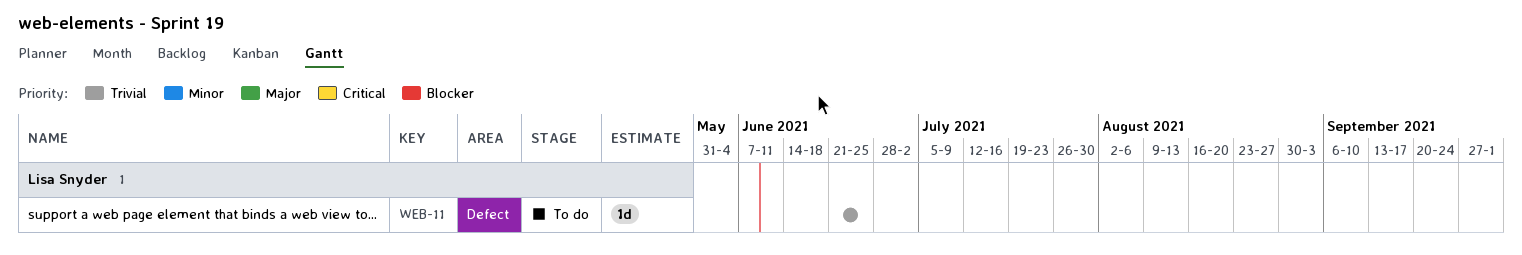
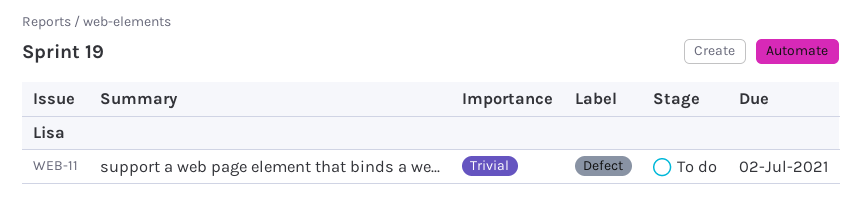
WEB-11, due: Jun 25 -> Jul 2

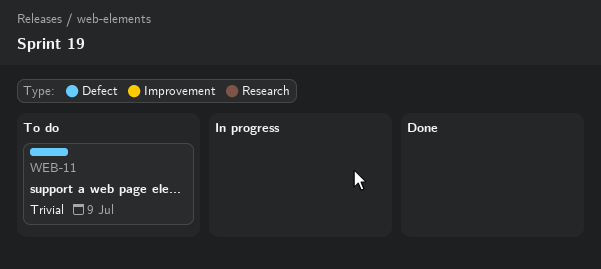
WEB-11, due: Jul 2 -> Jul 9

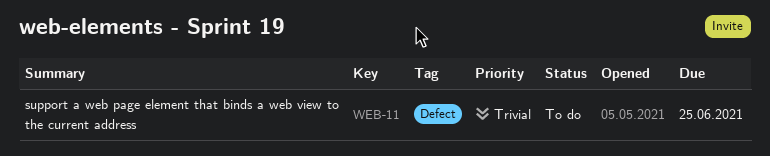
WEB-11, due: Jul 9 -> Jun 25

